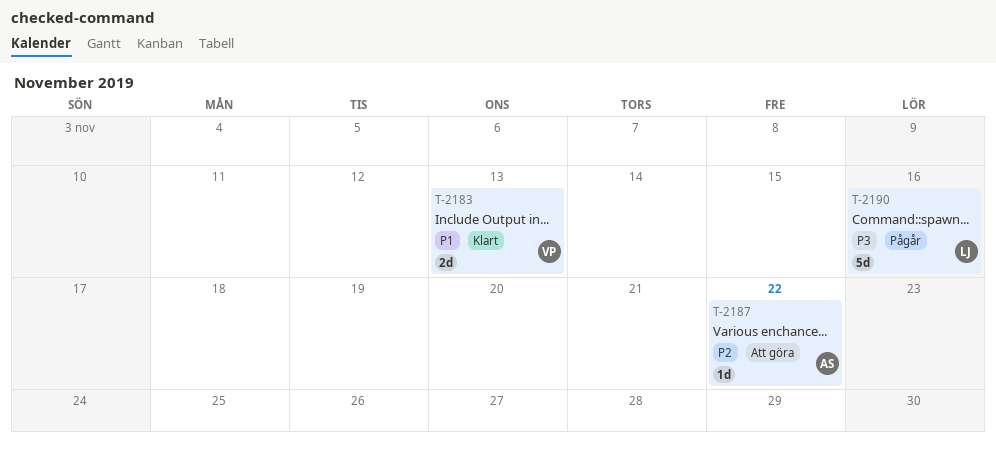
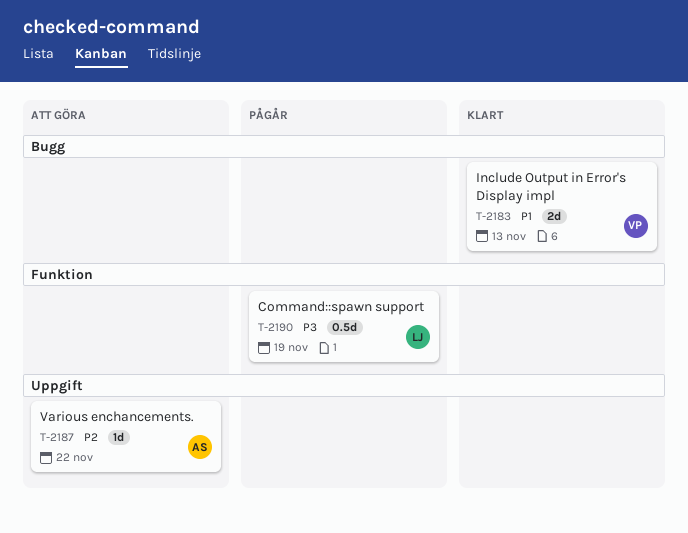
T-2190, estimate: 5d -> 0.5d
T-2190, due: Nov 16 -> Nov 19

